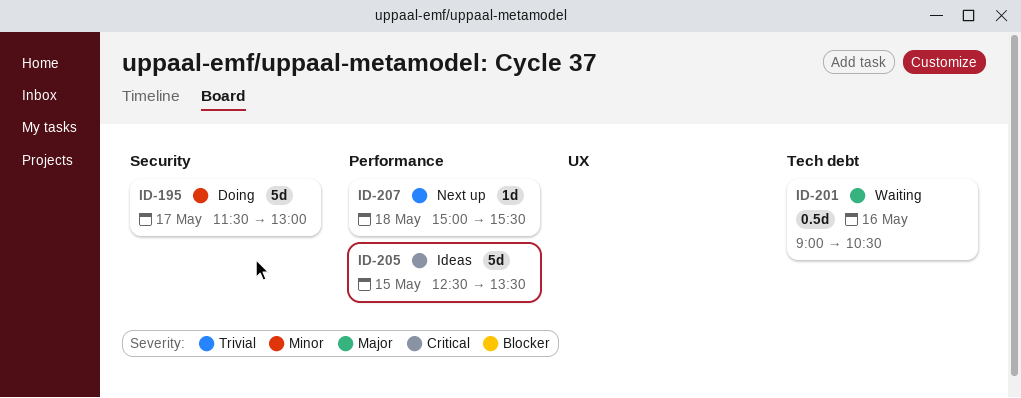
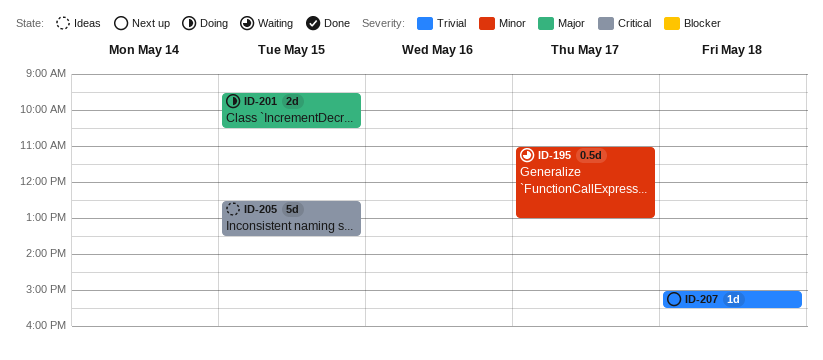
ID-195, status: Doing -> Waiting
ID-195, estimate: 5d -> 0.5d
ID-195, begins: 11:30 -> 11:00
ID-201, status: Waiting -> Doing
ID-201, estimate: 0.5d -> 2d
ID-201, day: May 16 -> May 15
ID-201, begins: 09:00 -> 09:30

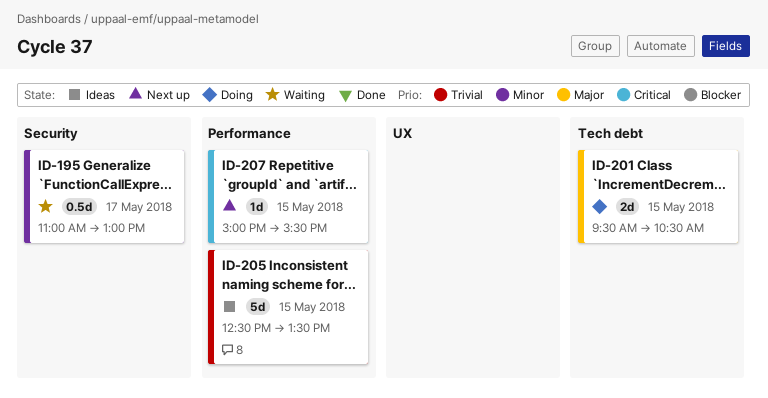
ID-205, priority: Critical -> Trivial
ID-207, priority: Trivial -> Critical
ID-207, day: May 18 -> May 15

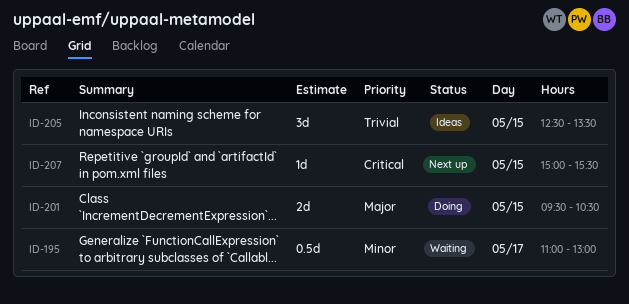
ID-205, estimate: 5d -> 3d

